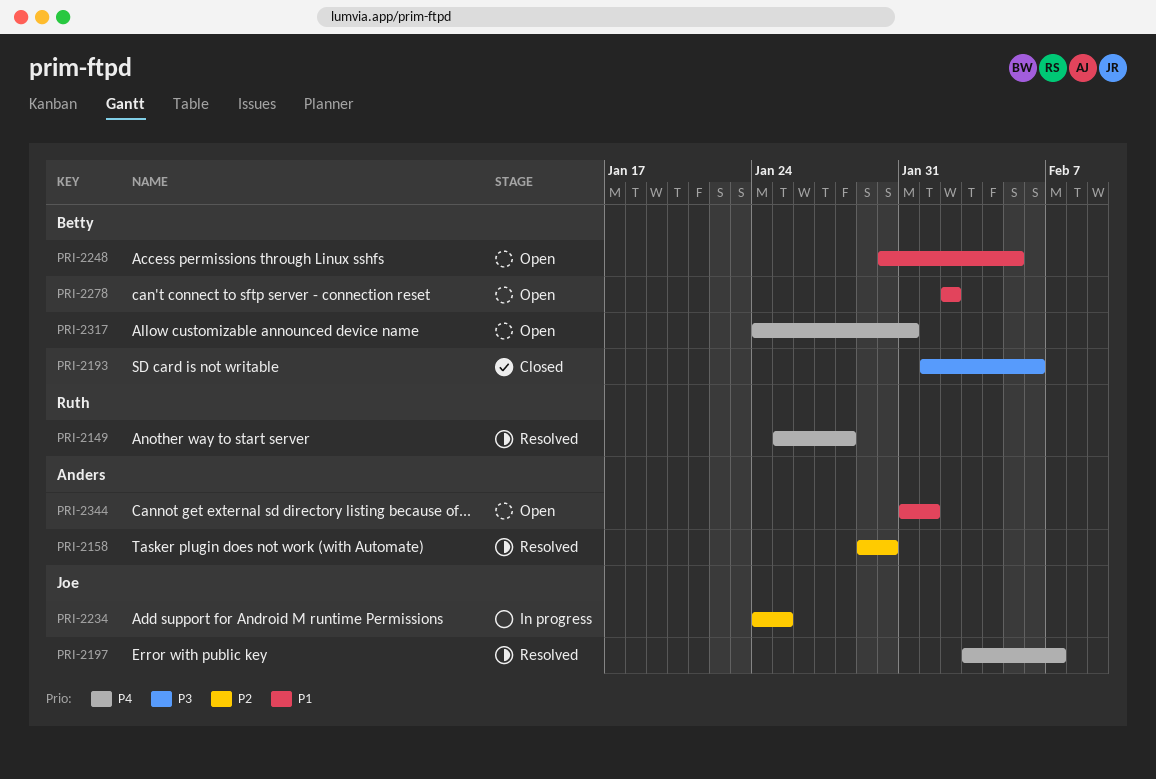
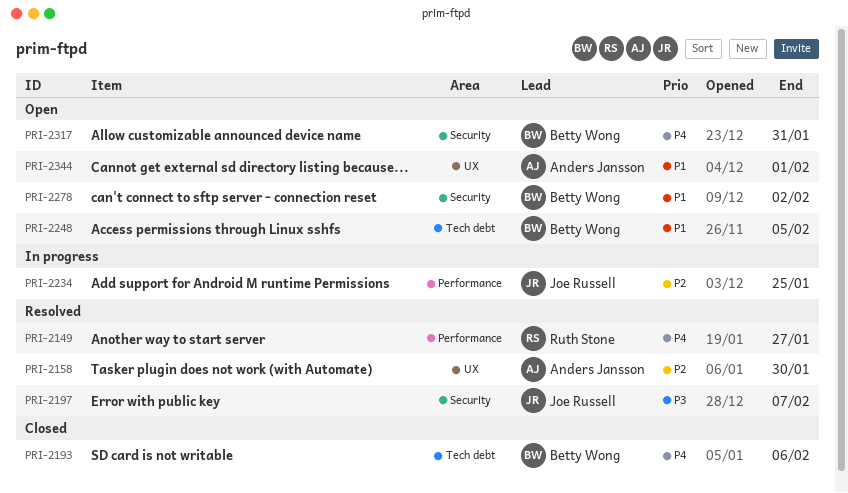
PRI-2149, due: Jan 28 -> Jan 27
PRI-2193, priority: P3 -> P4
PRI-2197, priority: P4 -> P3

